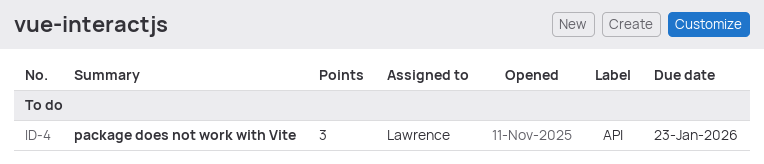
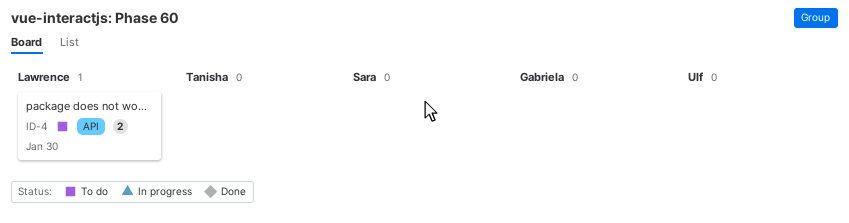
ID-4, estimate: 3 -> 2
ID-4, due: Jan 23 -> Jan 30

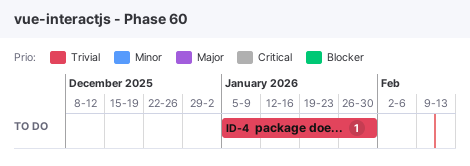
ID-4, estimate: 2 -> 1

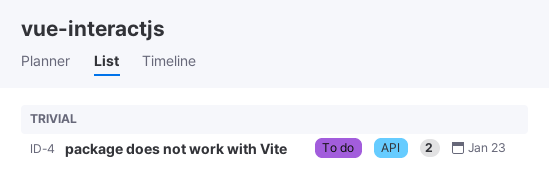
ID-4, estimate: 1 -> 2
ID-4, due: Jan 30 -> Jan 23

